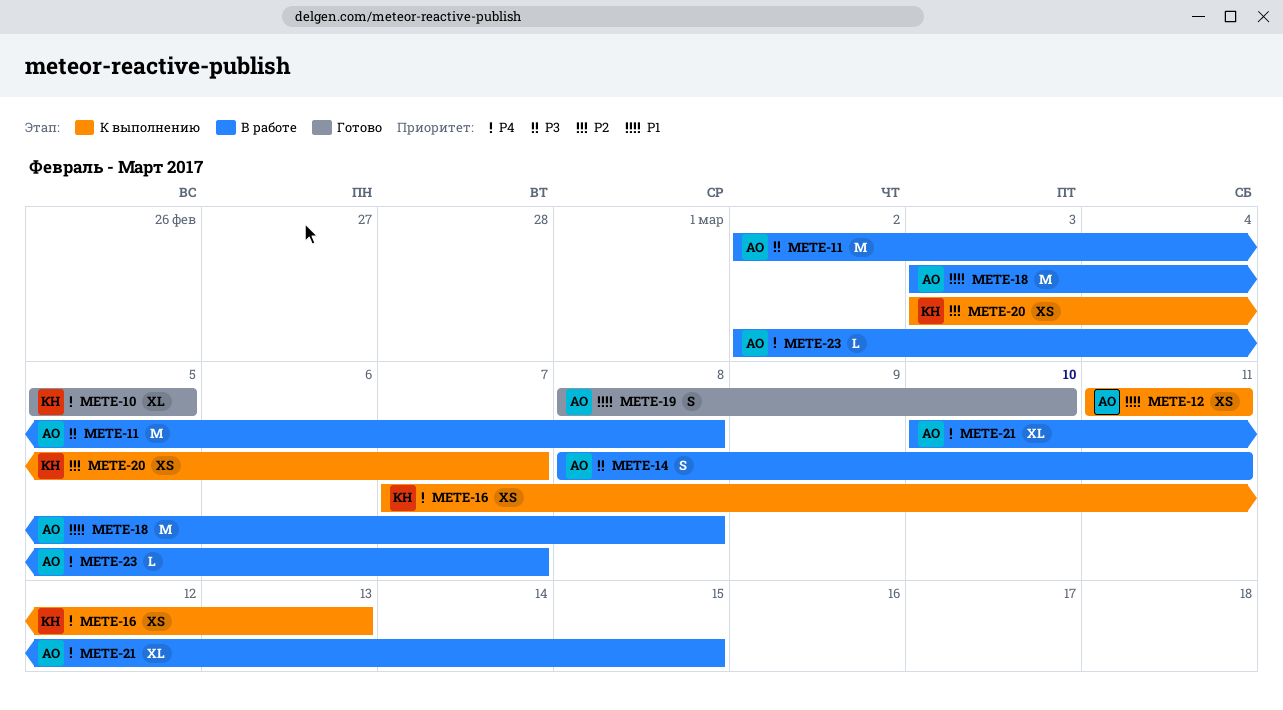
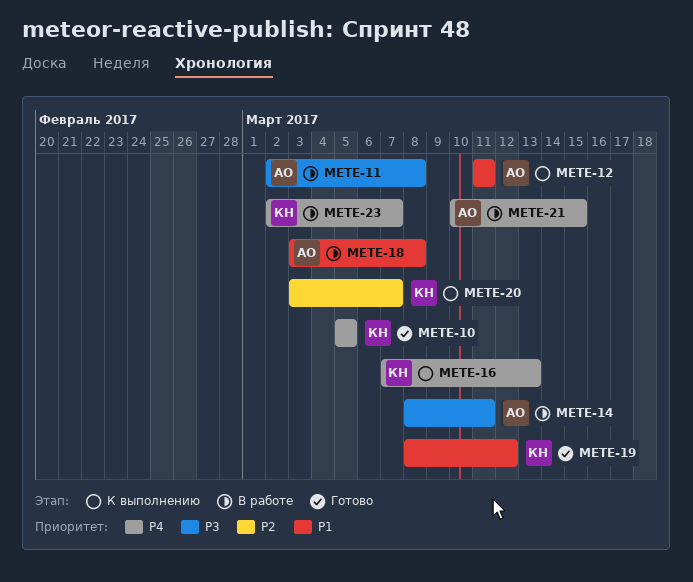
METE-19, owner: АО -> КН
METE-19, due: Mar 10 -> Mar 12
METE-23, owner: АО -> КН

